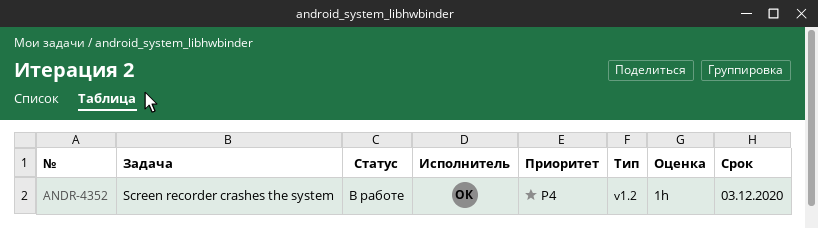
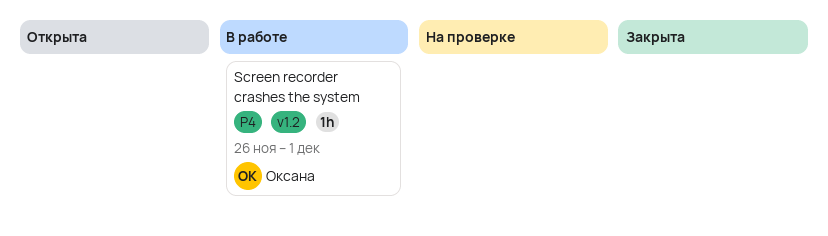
Screen recorder crashes the system, due: Dec 3 -> Dec 1

